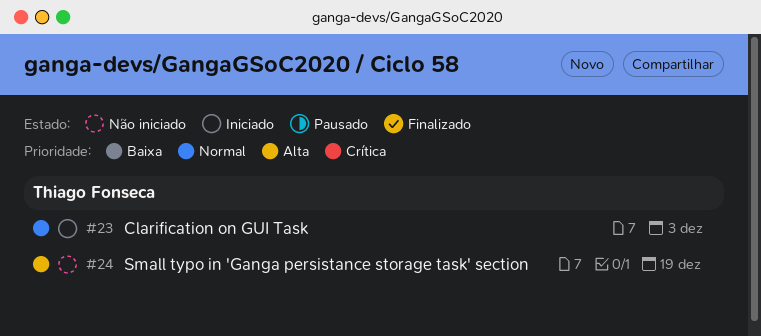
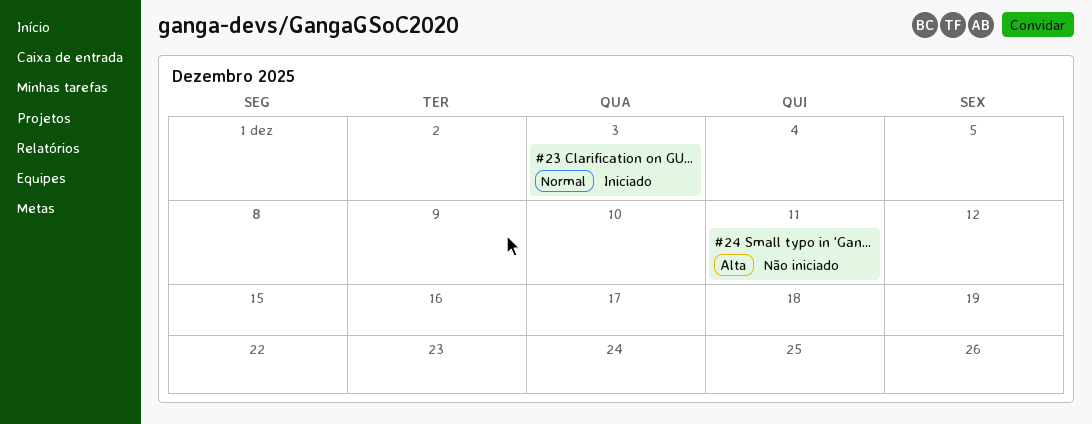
#24, due: Dec 19 -> Dec 11

